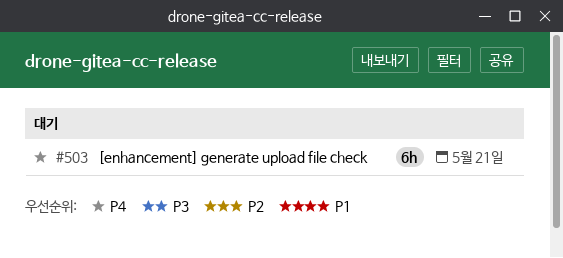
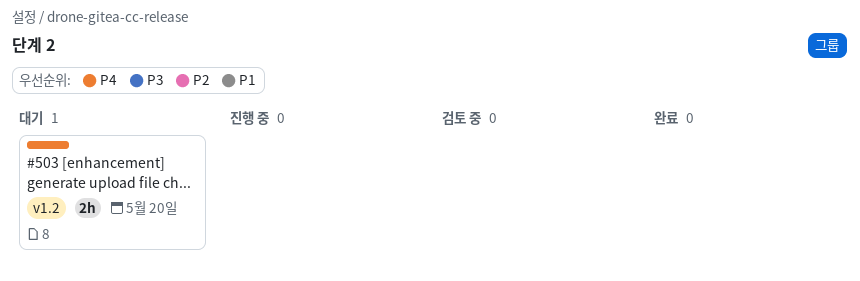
#503, estimate: 6h -> 2h
#503, due: May 21 -> May 20

